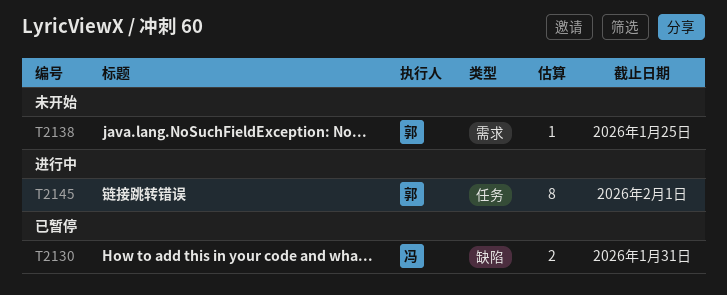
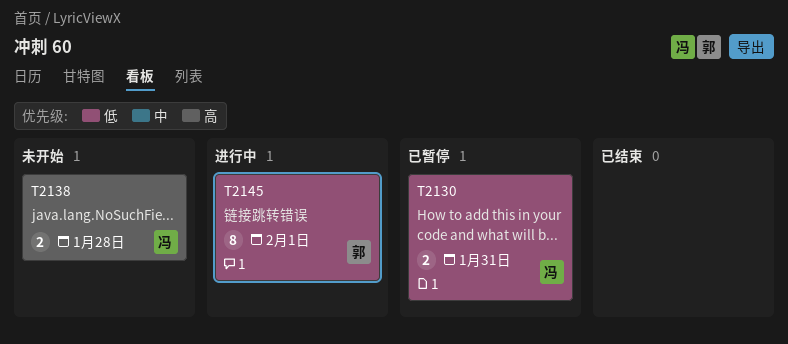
T2138, owner: 郭 -> 冯
T2138, estimate: 1 -> 2
T2138, due: Jan 25 -> Jan 28

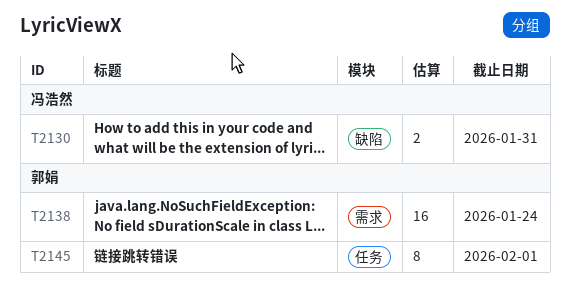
T2138, owner: 冯浩然 -> 郭娟
T2138, estimate: 2 -> 16
T2138, due: Jan 28 -> Jan 24

